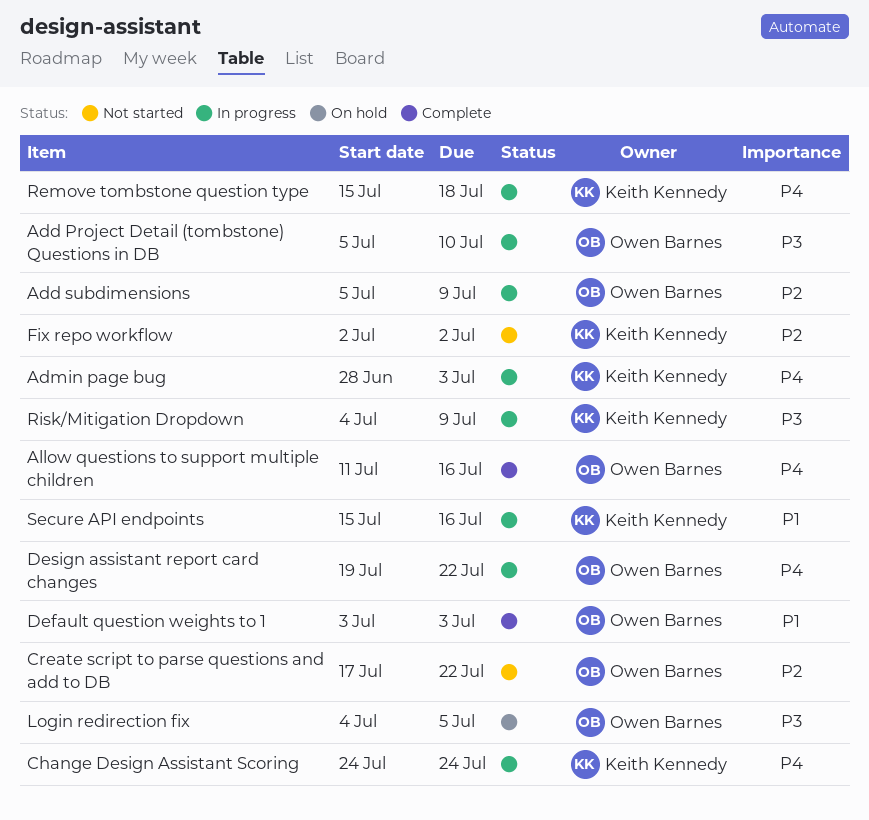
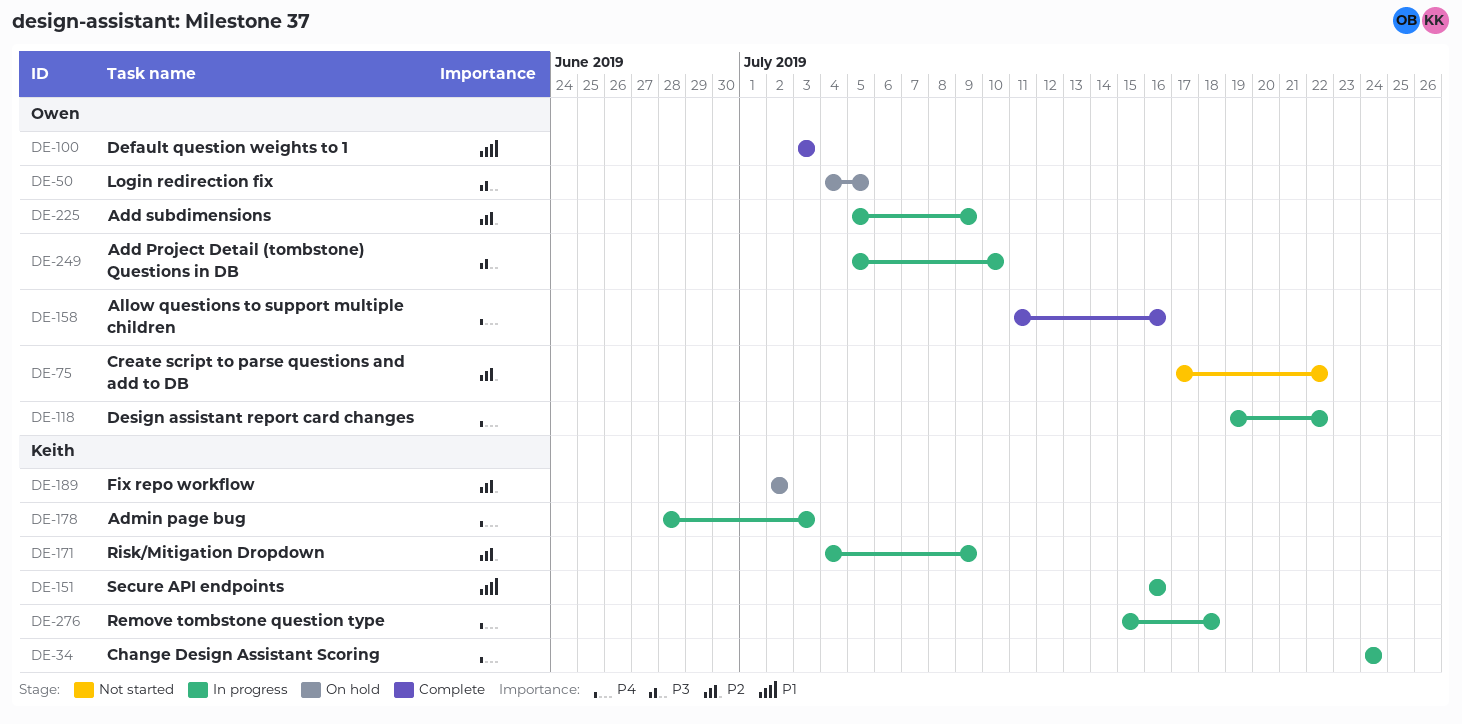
Fix repo workflow, status: Not started -> On hold
Risk/Mitigation Dropdown, priority: P3 -> P2
Secure API endpoints, start: Jul 15 -> Jul 16

